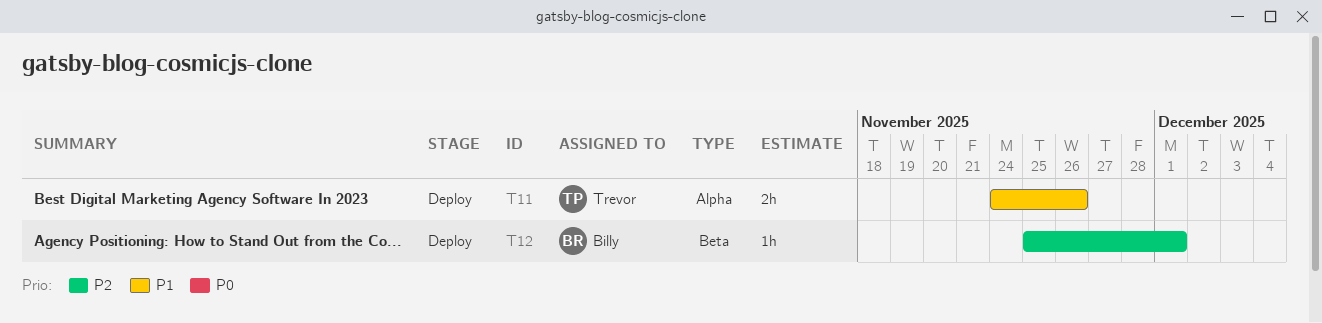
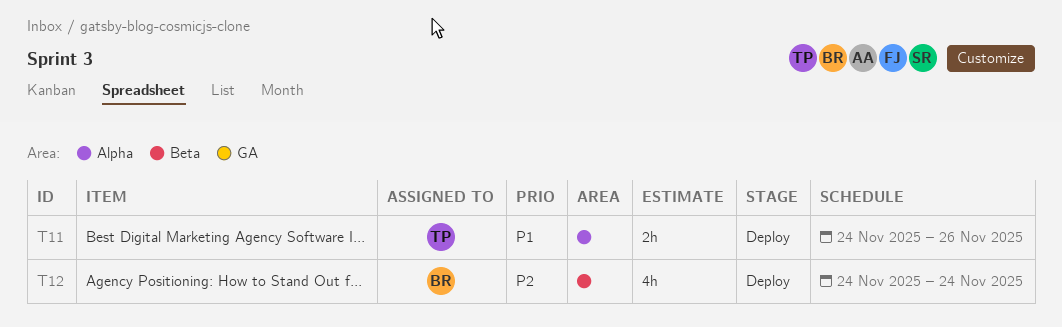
T12, estimate: 1h -> 4h
T12, start: Nov 25 -> Nov 24
T12, due: Dec 1 -> Nov 24

